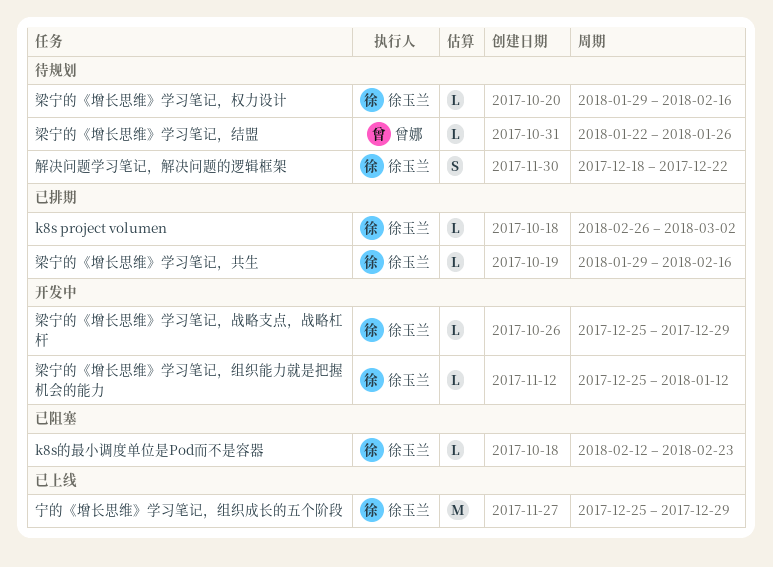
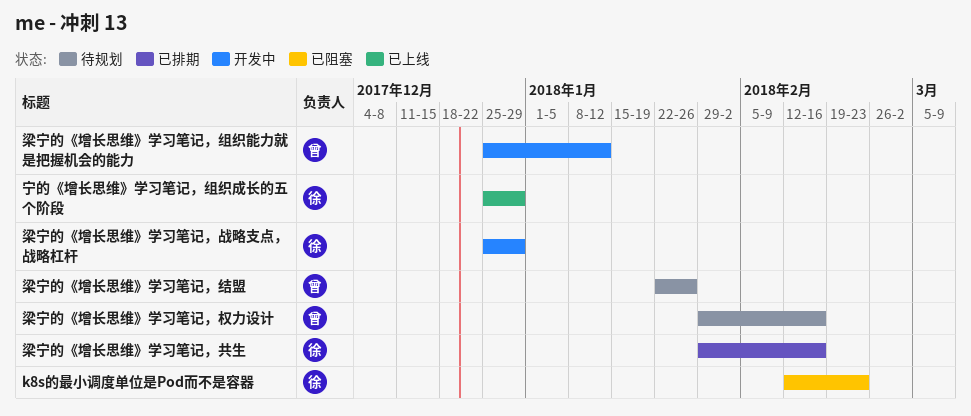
k8s project volumen: present -> none
梁宁的《增长思维》学习笔记，权力设计, owner: 徐玉兰 -> 曾娜
梁宁的《增长思维》学习笔记，组织能力就是把握机会的能力, owner: 徐玉兰 -> 曾娜
解决问题学习笔记，解决问题的逻辑框架: present -> none

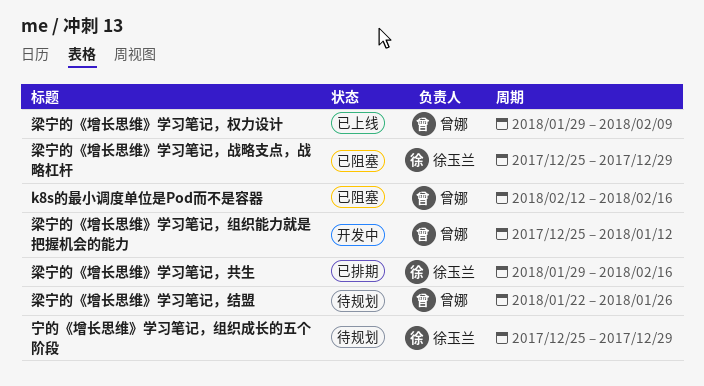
k8s的最小调度单位是Pod而不是容器, owner: 徐玉兰 -> 曾娜
k8s的最小调度单位是Pod而不是容器, due: Feb 23 -> Feb 16
宁的《增长思维》学习笔记，组织成长的五个阶段, status: 已上线 -> 待规划
梁宁的《增长思维》学习笔记，战略支点，战略杠杆, status: 开发中 -> 已阻塞
梁宁的《增长思维》学习笔记，权力设计, status: 待规划 -> 已上线
梁宁的《增长思维》学习笔记，权力设计, due: Feb 16 -> Feb 9

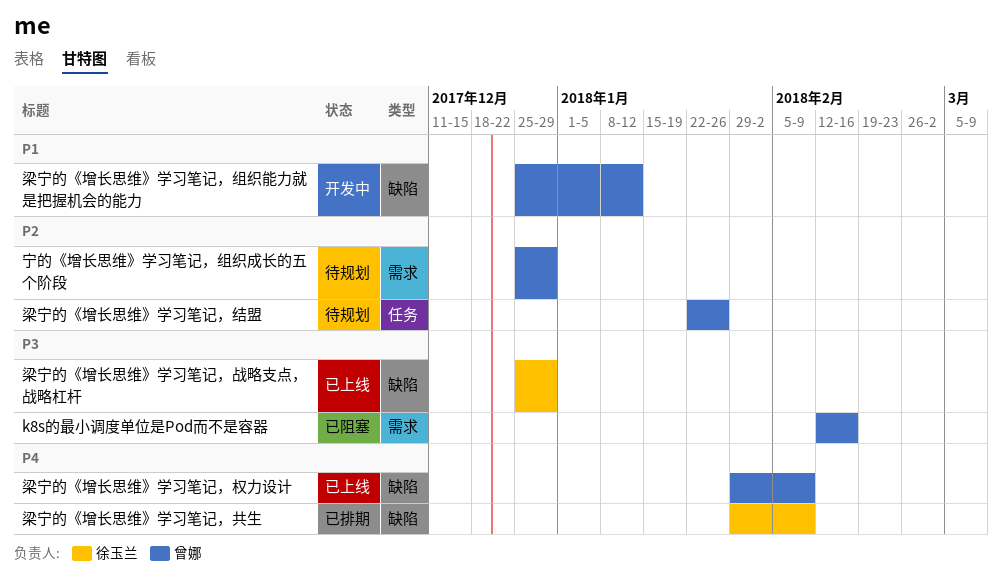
宁的《增长思维》学习笔记，组织成长的五个阶段, owner: 徐玉兰 -> 曾娜
梁宁的《增长思维》学习笔记，共生, due: Feb 16 -> Feb 9
梁宁的《增长思维》学习笔记，战略支点，战略杠杆, status: 已阻塞 -> 已上线

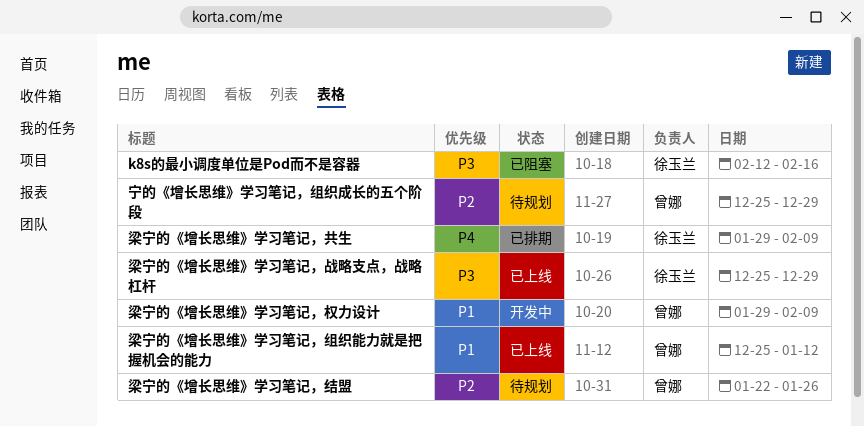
k8s的最小调度单位是Pod而不是容器, owner: 曾娜 -> 徐玉兰
梁宁的《增长思维》学习笔记，权力设计, status: 已上线 -> 开发中
梁宁的《增长思维》学习笔记，权力设计, priority: P4 -> P1
梁宁的《增长思维》学习笔记，组织能力就是把握机会的能力, status: 开发中 -> 已上线

